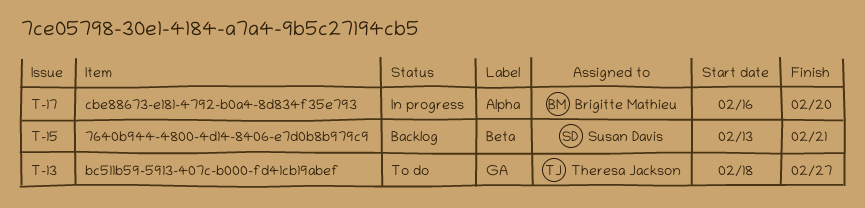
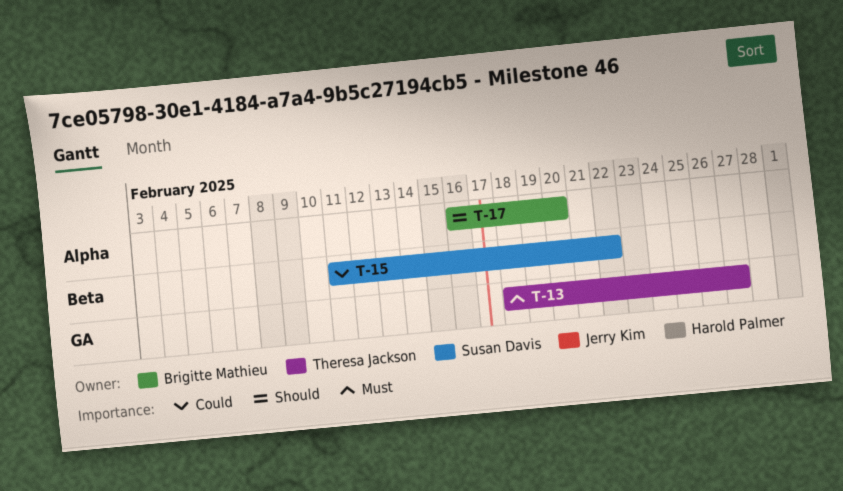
T-15, start: Feb 13 -> Feb 11
T-15, due: Feb 21 -> Feb 22

